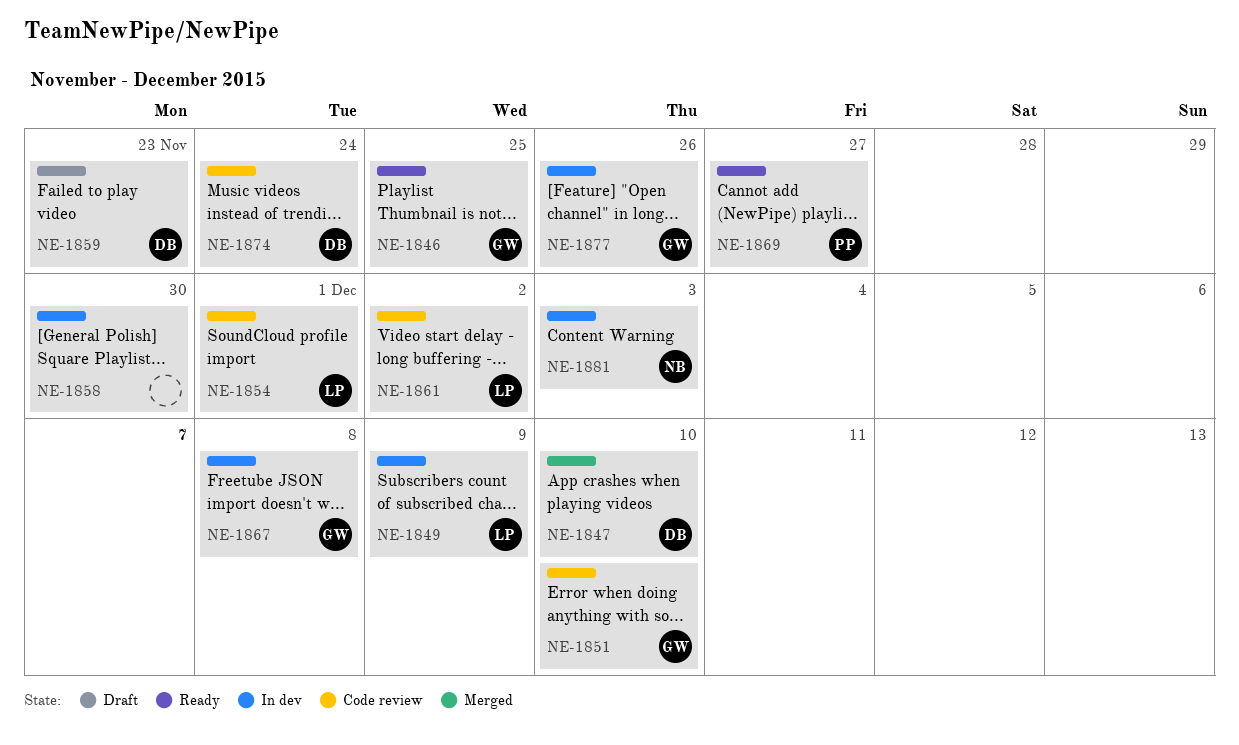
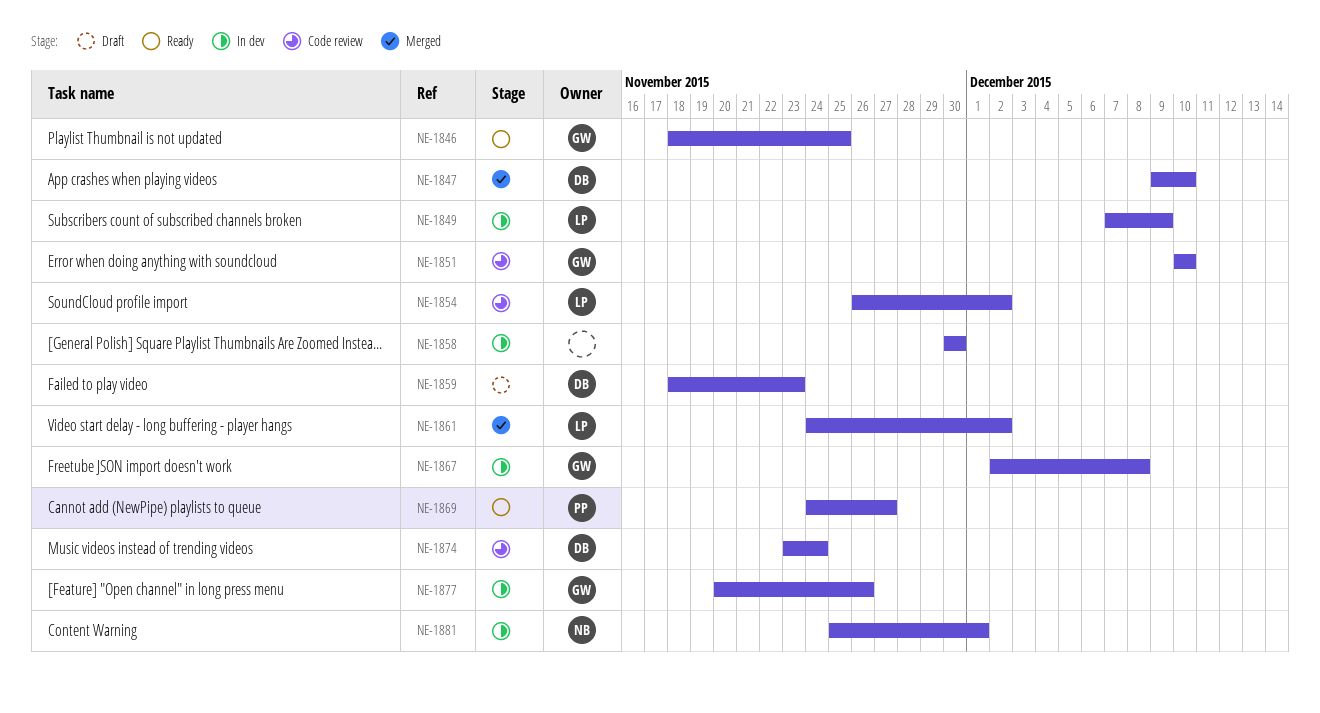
NE-1854, due: Dec 1 -> Dec 2
NE-1861, status: Code review -> Merged
NE-1881, due: Dec 3 -> Dec 1

